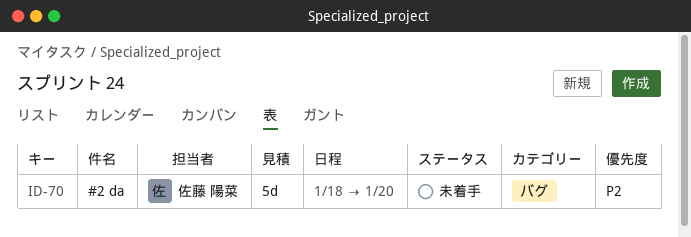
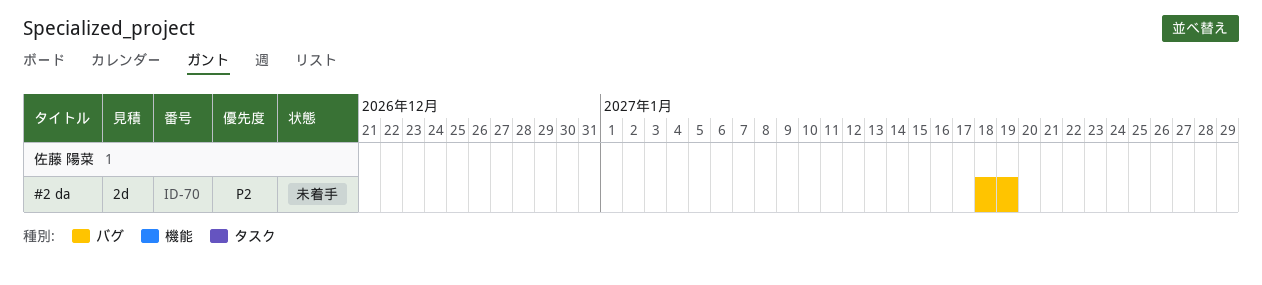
ID-70, estimate: 5d -> 2d
ID-70, due: Jan 20 -> Jan 19

